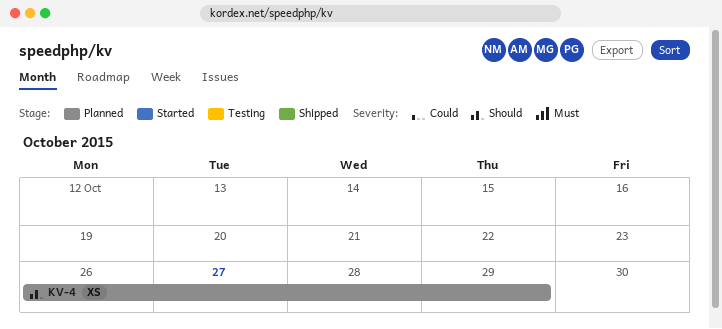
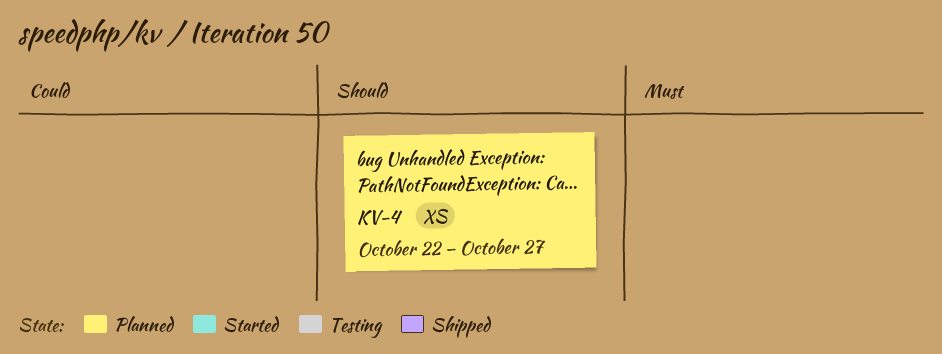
KV-4, start: Oct 26 -> Oct 22
KV-4, due: Oct 29 -> Oct 27

